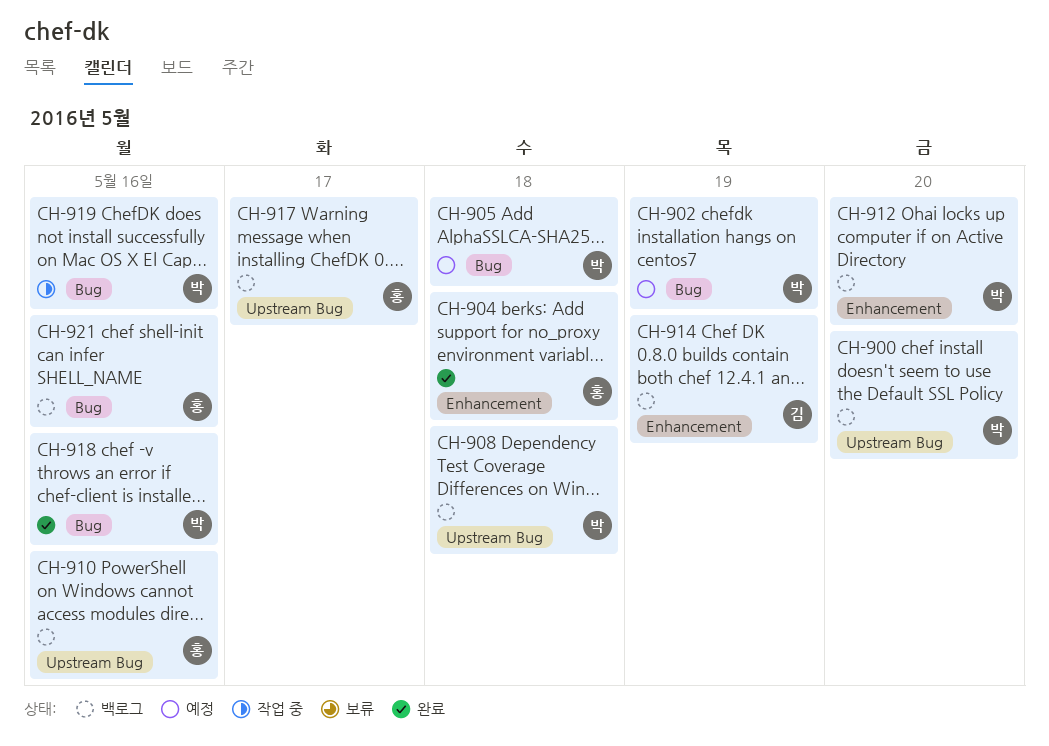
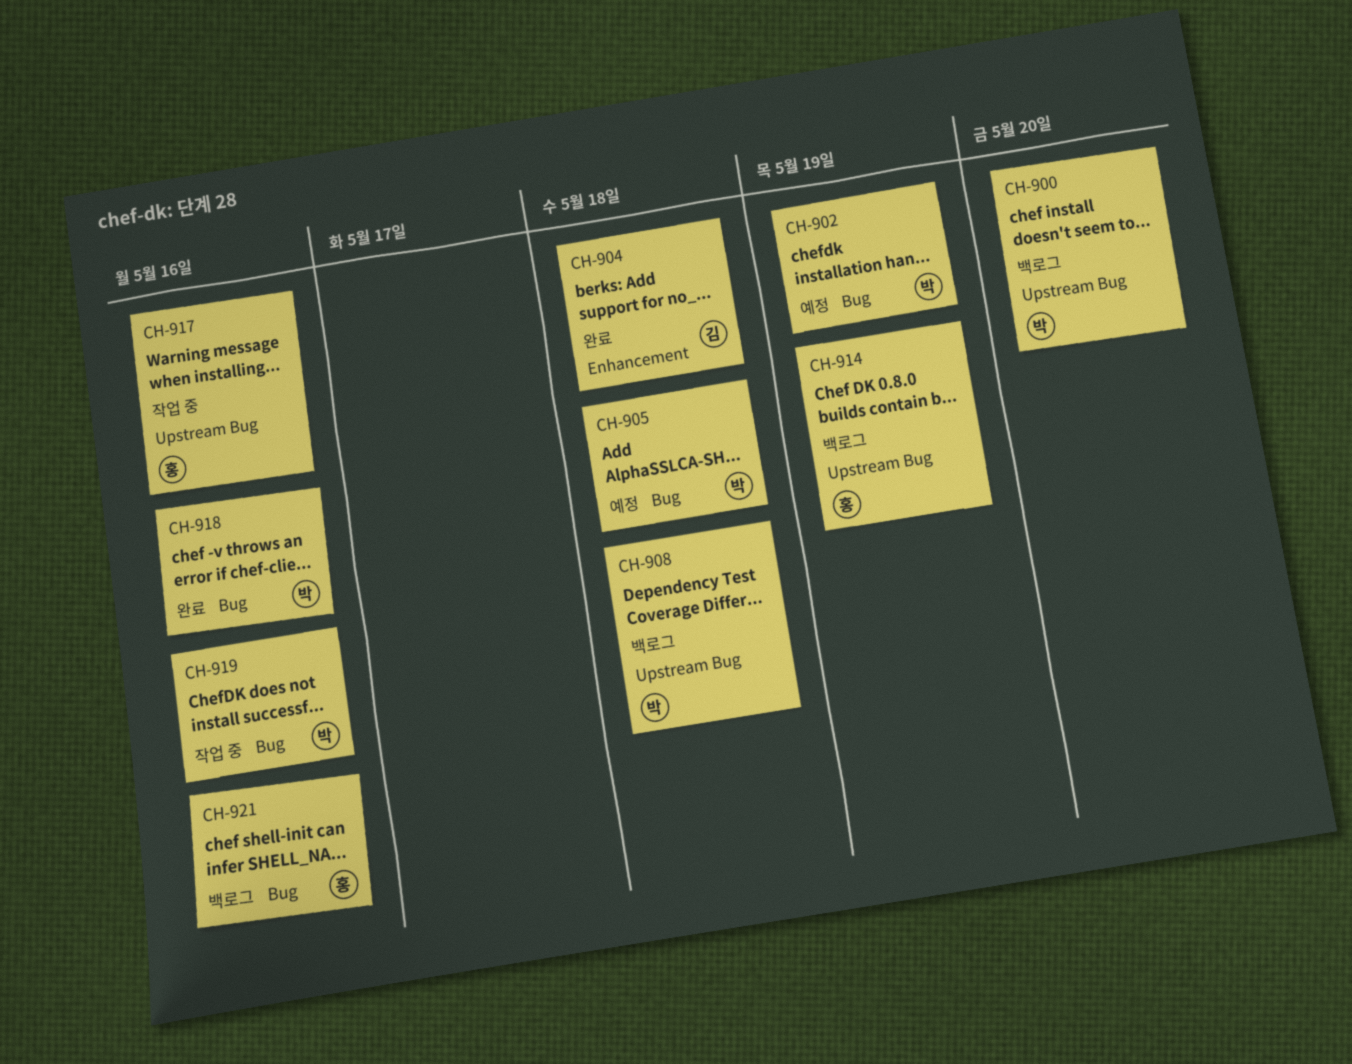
CH-904, owner: 홍 -> 김
CH-910: present -> none
CH-912: present -> none
CH-914, owner: 김 -> 홍
CH-914, label: Enhancement -> Upstream Bug
CH-917, status: 백로그 -> 작업 중
CH-917, due: May 17 -> May 16

